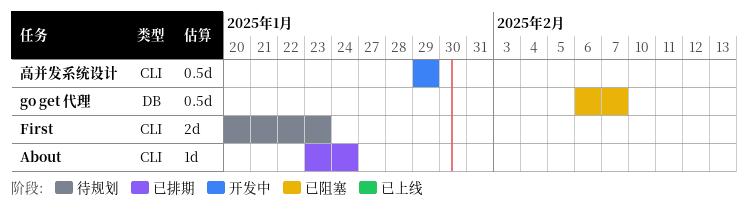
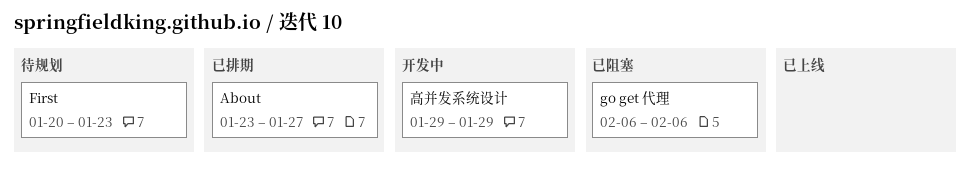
About, due: Jan 24 -> Jan 27
go get 代理, due: Feb 7 -> Feb 6

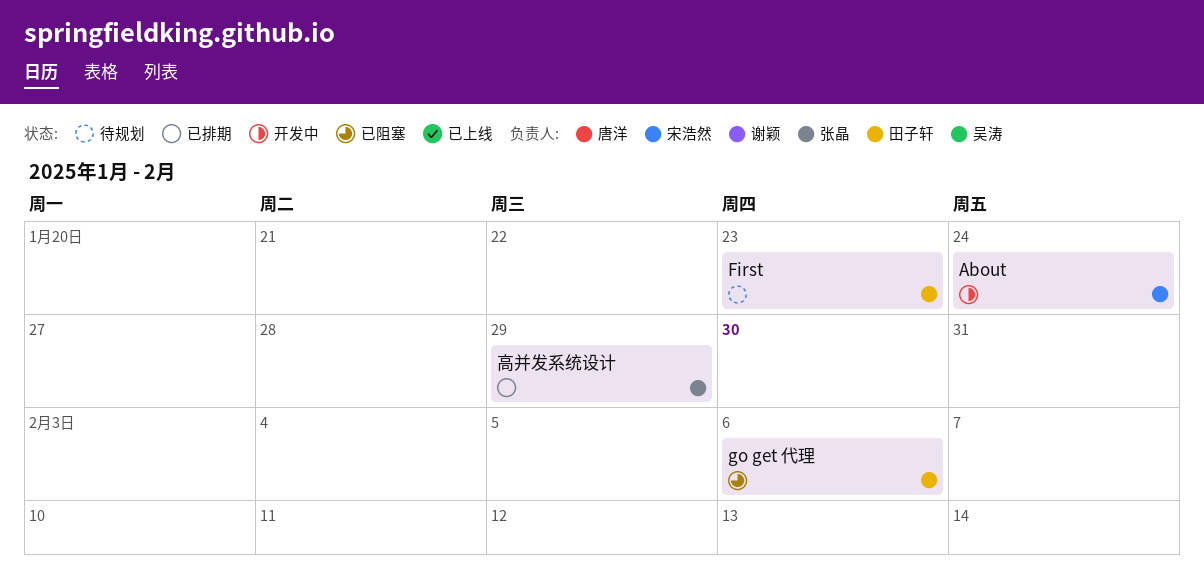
About, status: 已排期 -> 开发中
About, due: Jan 27 -> Jan 24
高并发系统设计, status: 开发中 -> 已排期

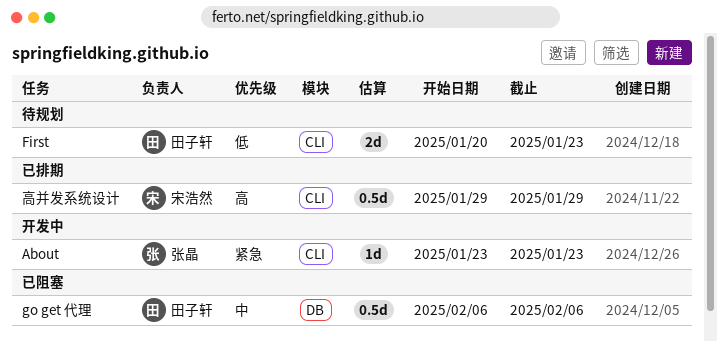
About, owner: 宋浩然 -> 张晶
About, due: Jan 24 -> Jan 23
高并发系统设计, owner: 张晶 -> 宋浩然

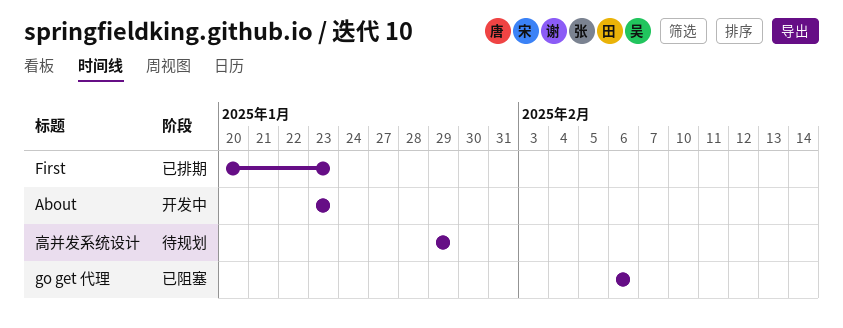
First, status: 待规划 -> 已排期
高并发系统设计, status: 已排期 -> 待规划

